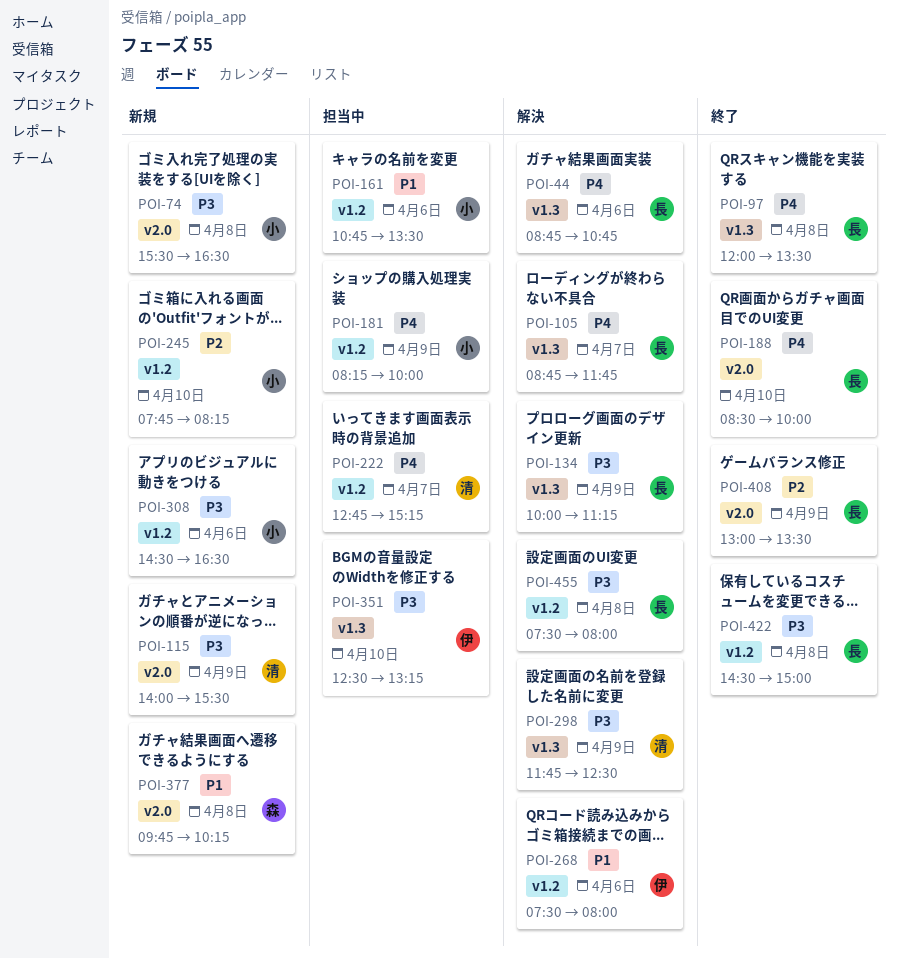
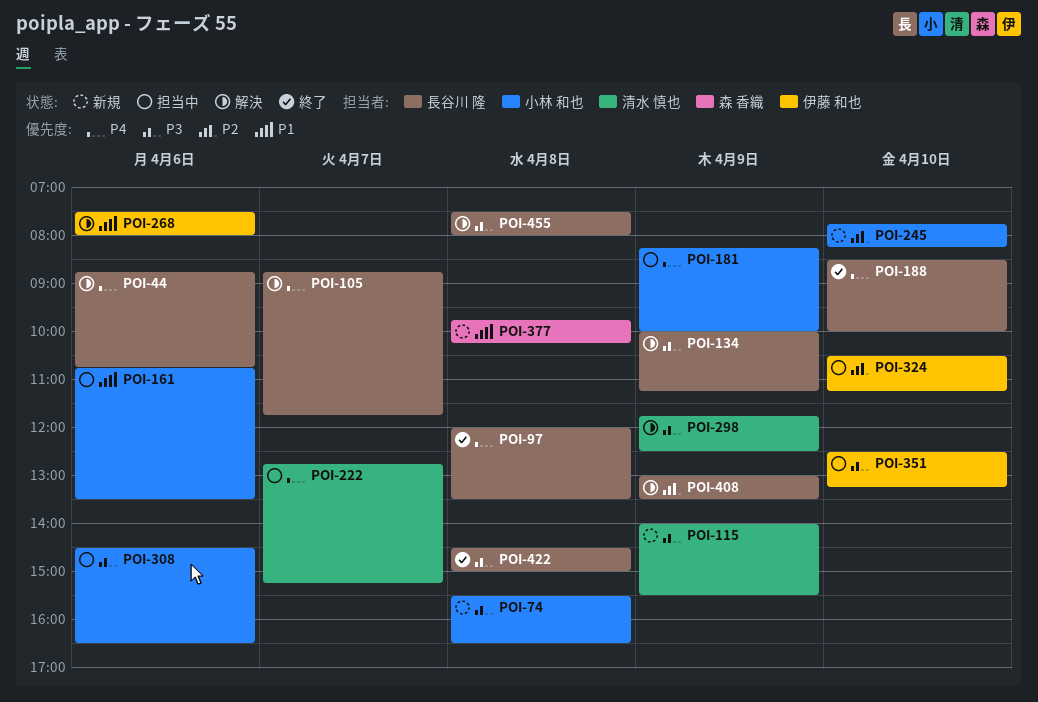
POI-308, status: 新規 -> 担当中
POI-324: none -> present
POI-408, status: 終了 -> 解決

